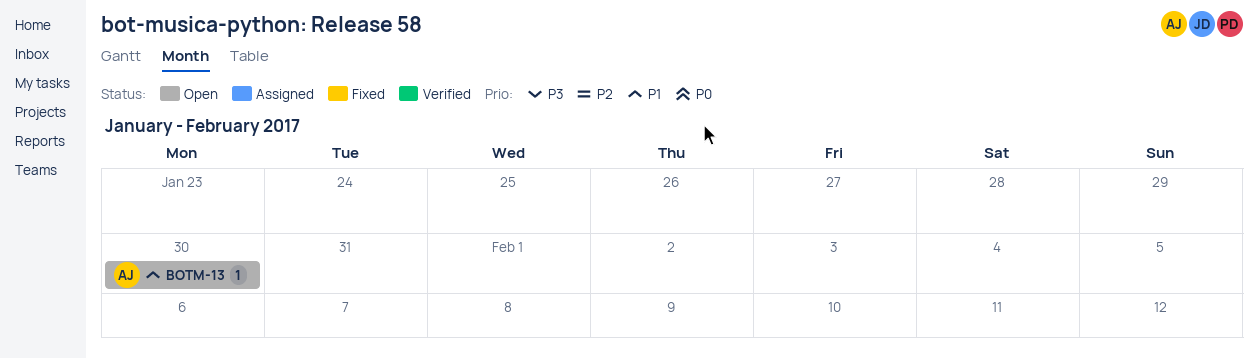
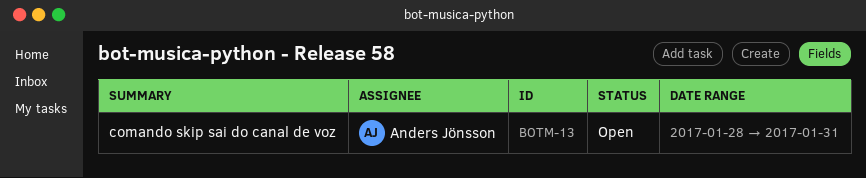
BOTM-13, start: Jan 30 -> Jan 28
BOTM-13, due: Jan 30 -> Jan 31

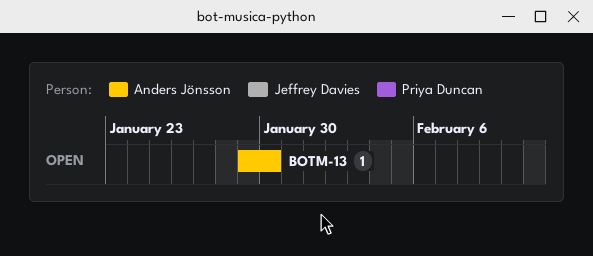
BOTM-13, start: Jan 28 -> Jan 29
BOTM-13, due: Jan 31 -> Jan 30

